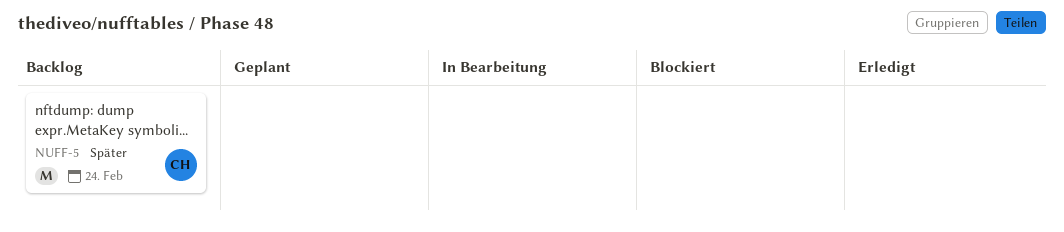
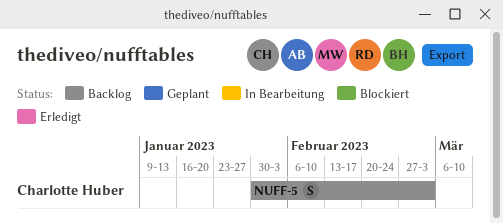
NUFF-5, estimate: M -> S
NUFF-5, due: Feb 24 -> Mar 3

